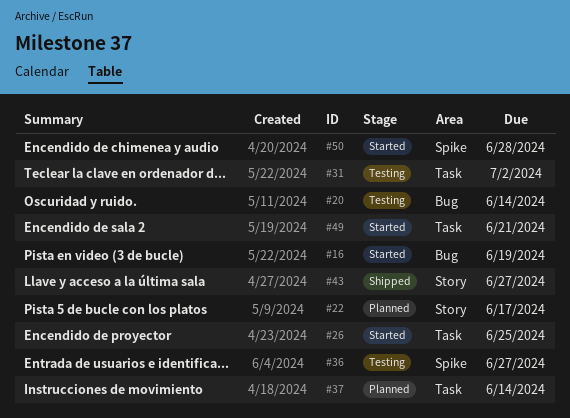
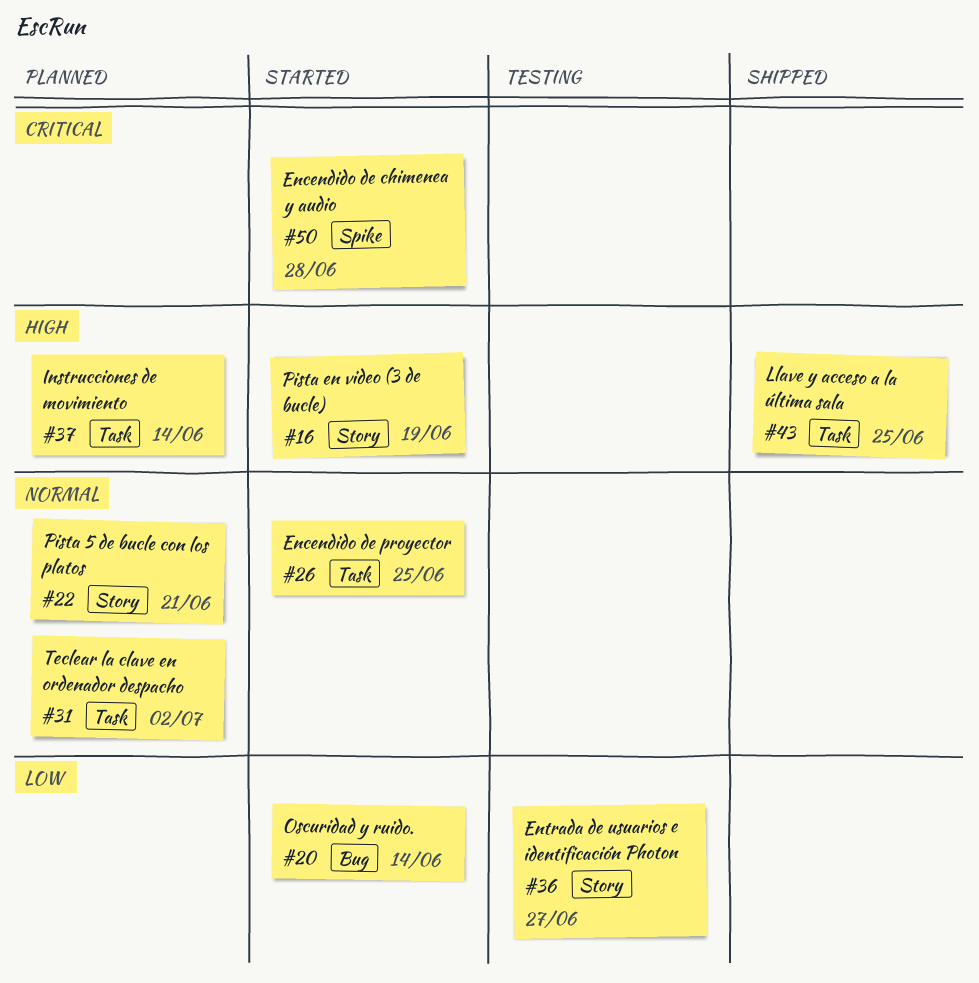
#16, label: Bug -> Story
#20, status: Testing -> Started
#22, due: Jun 17 -> Jun 21
#31, status: Testing -> Planned
#36, label: Spike -> Story
#43, label: Story -> Task
#43, due: Jun 27 -> Jun 25
#49: present -> none

